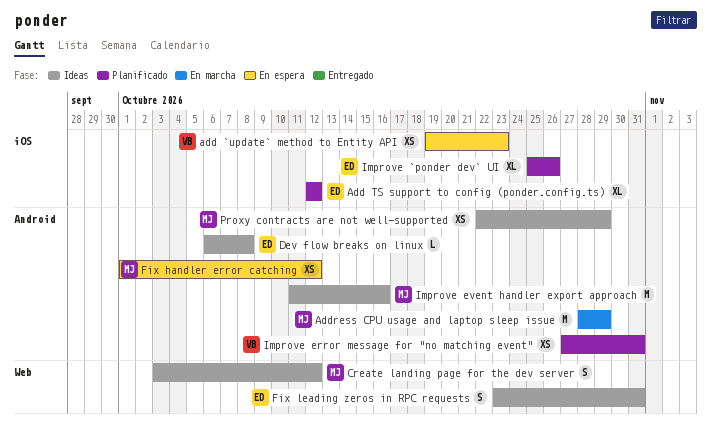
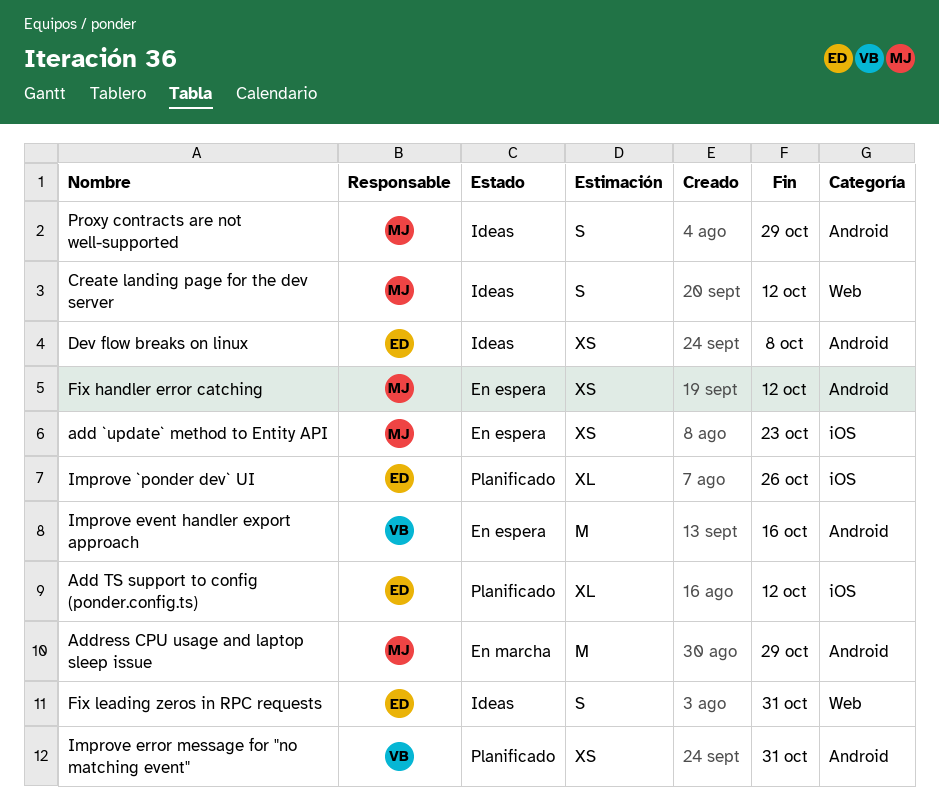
add `update` method to Entity API, owner: VB -> MJ
Dev flow breaks on linux, estimate: L -> XS
Improve event handler export approach, status: Ideas -> En espera
Improve event handler export approach, owner: MJ -> VB
Proxy contracts are not well-supported, estimate: XS -> S

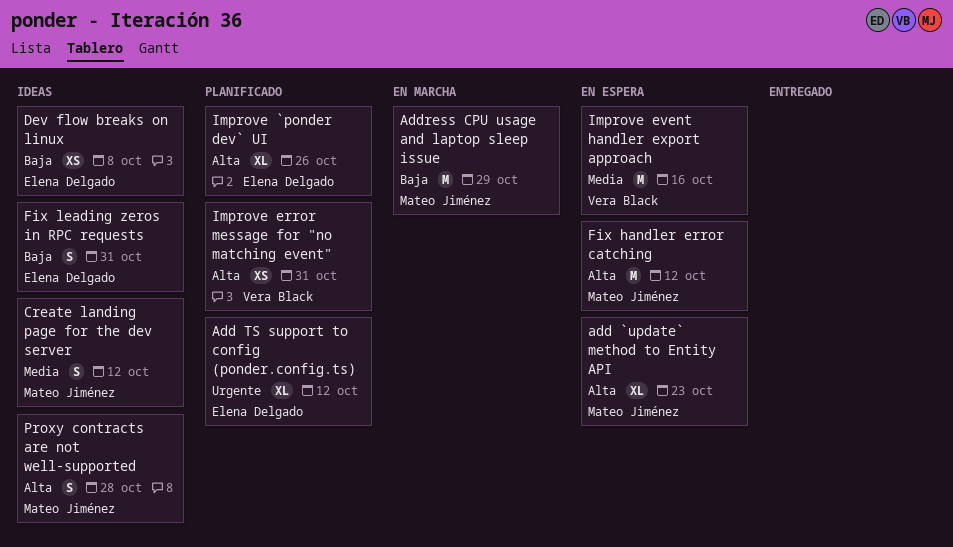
add `update` method to Entity API, estimate: XS -> XL
Fix handler error catching, estimate: XS -> M
Proxy contracts are not well-supported, due: Oct 29 -> Oct 28

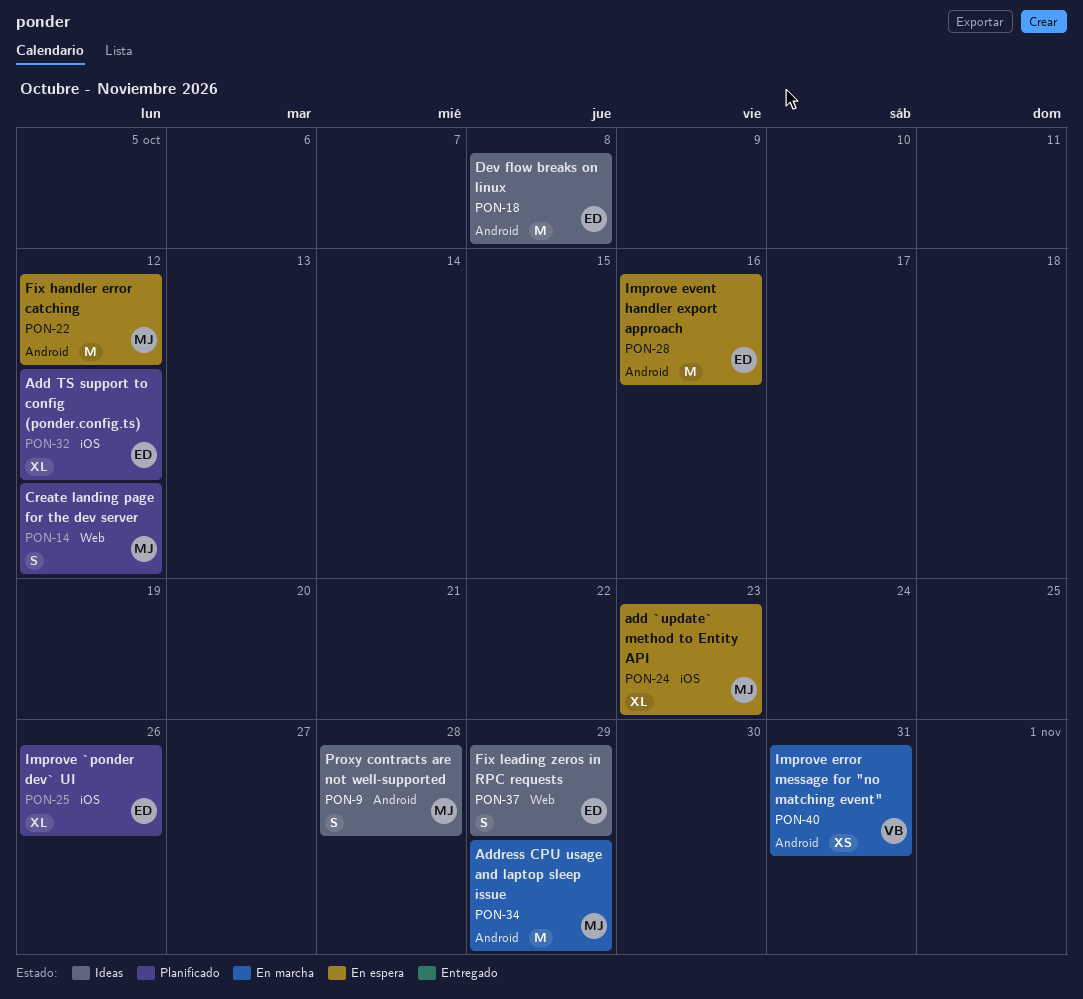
Create landing page for the dev server, status: Ideas -> Planificado
Dev flow breaks on linux, estimate: XS -> M
Fix leading zeros in RPC requests, due: Oct 31 -> Oct 29
Improve error message for "no matching event", status: Planificado -> En marcha
Improve event handler export approach, owner: Vera Black -> Elena Delgado

